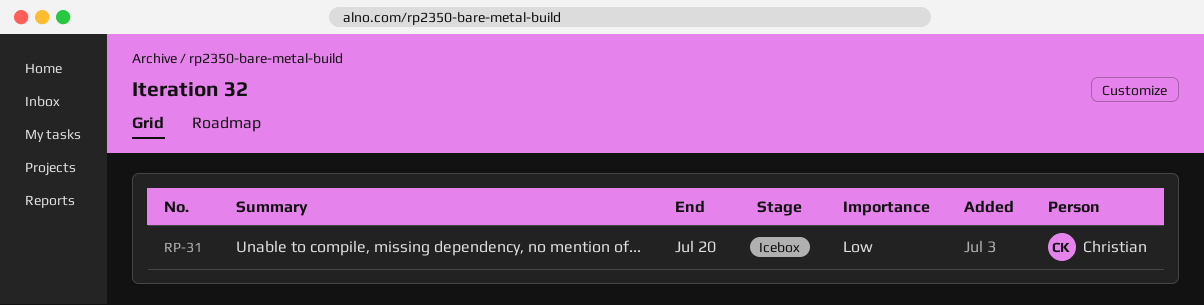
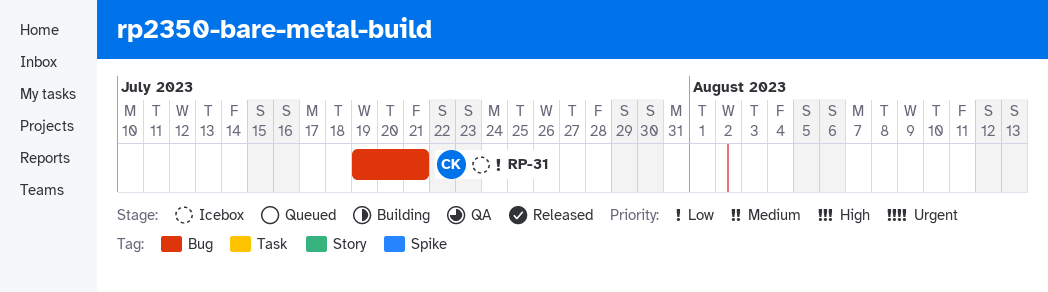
RP-31, due: Jul 20 -> Jul 21

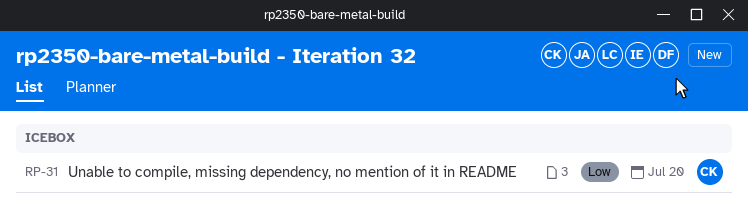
RP-31, due: Jul 21 -> Jul 20

